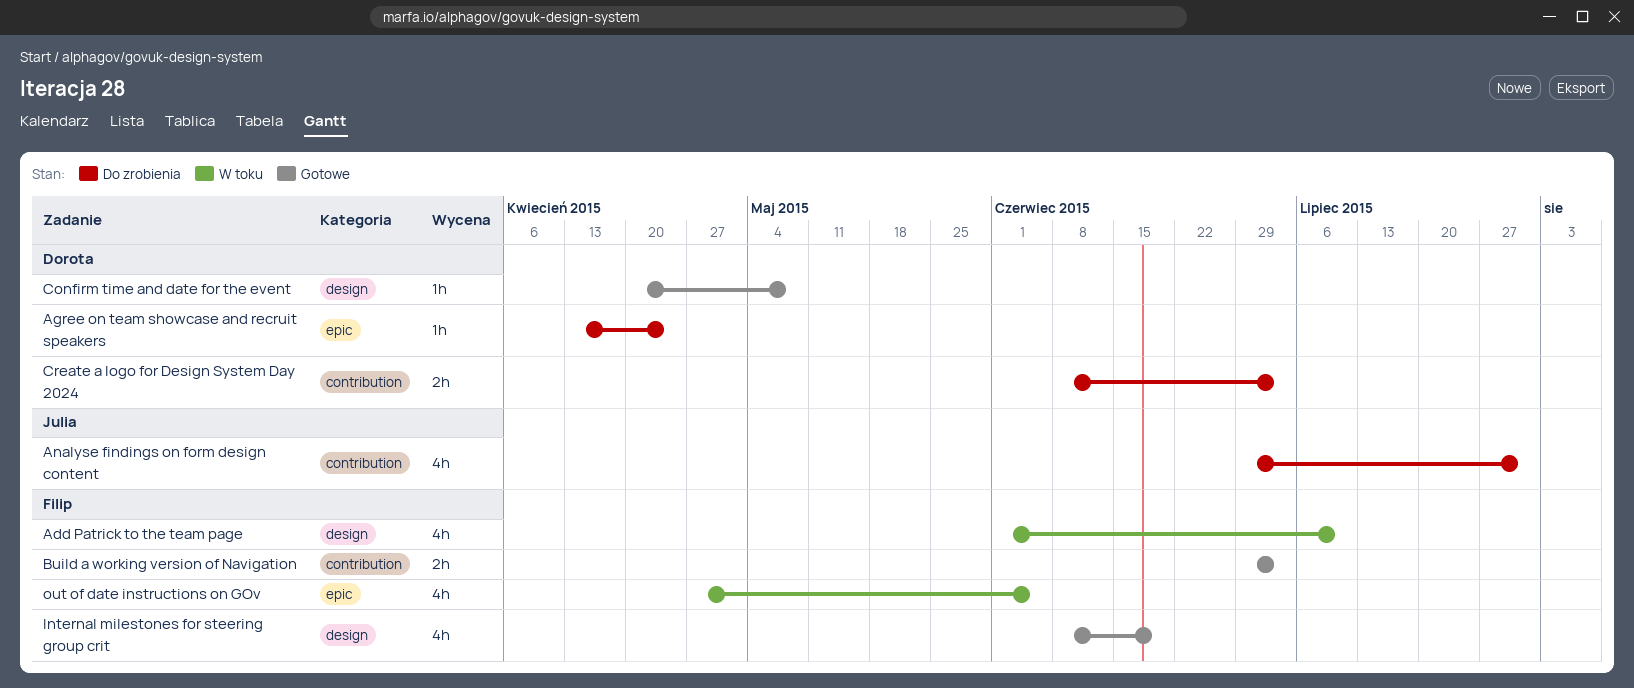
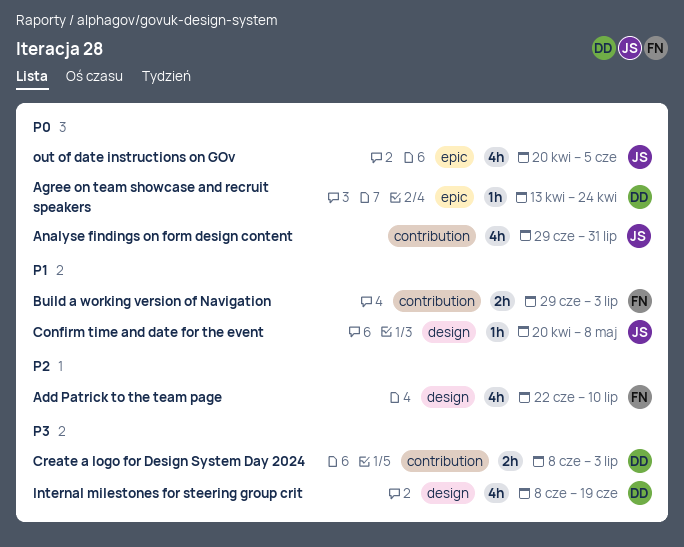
Add Patrick to the team page, start: Jun 1 -> Jun 22
Confirm time and date for the event, owner: Dorota -> Julia
Internal milestones for steering group crit, owner: Filip -> Dorota
out of date instructions on GOv, owner: Filip -> Julia
out of date instructions on GOv, start: Apr 27 -> Apr 20

